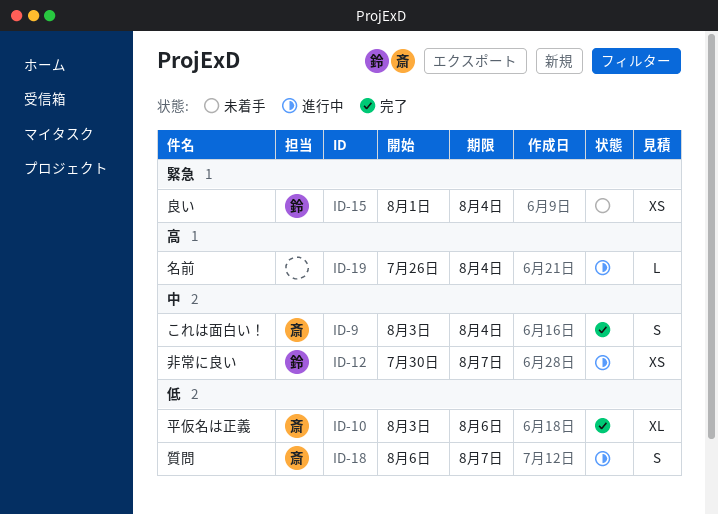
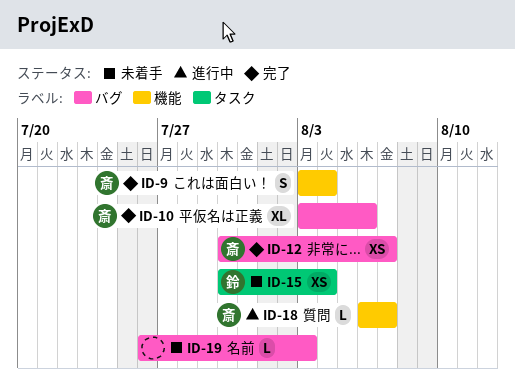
ID-12, status: 進行中 -> 完了
ID-12, owner: 鈴 -> 斎
ID-15, start: Aug 1 -> Jul 30
ID-18, estimate: S -> L
ID-19, status: 進行中 -> 未着手
ID-19, due: Aug 4 -> Aug 3

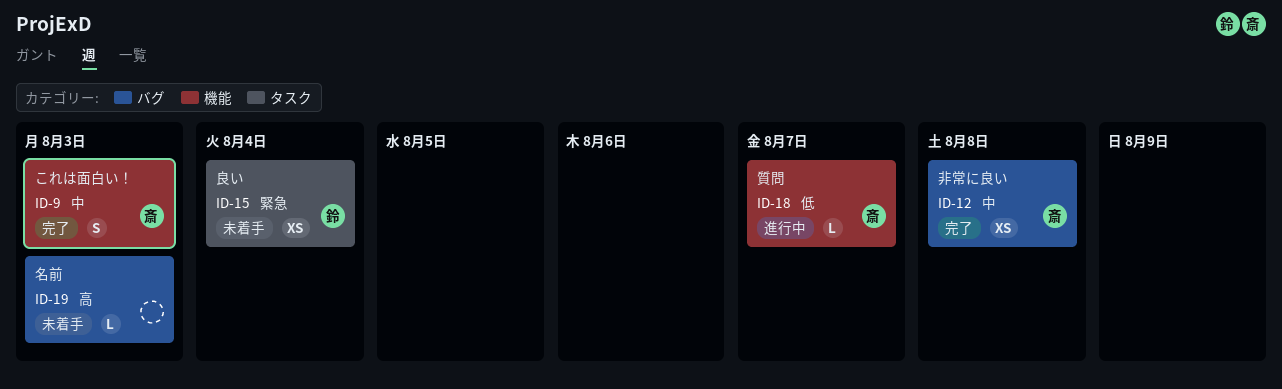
ID-9, due: Aug 4 -> Aug 3
ID-10: present -> none
ID-12, due: Aug 7 -> Aug 8

